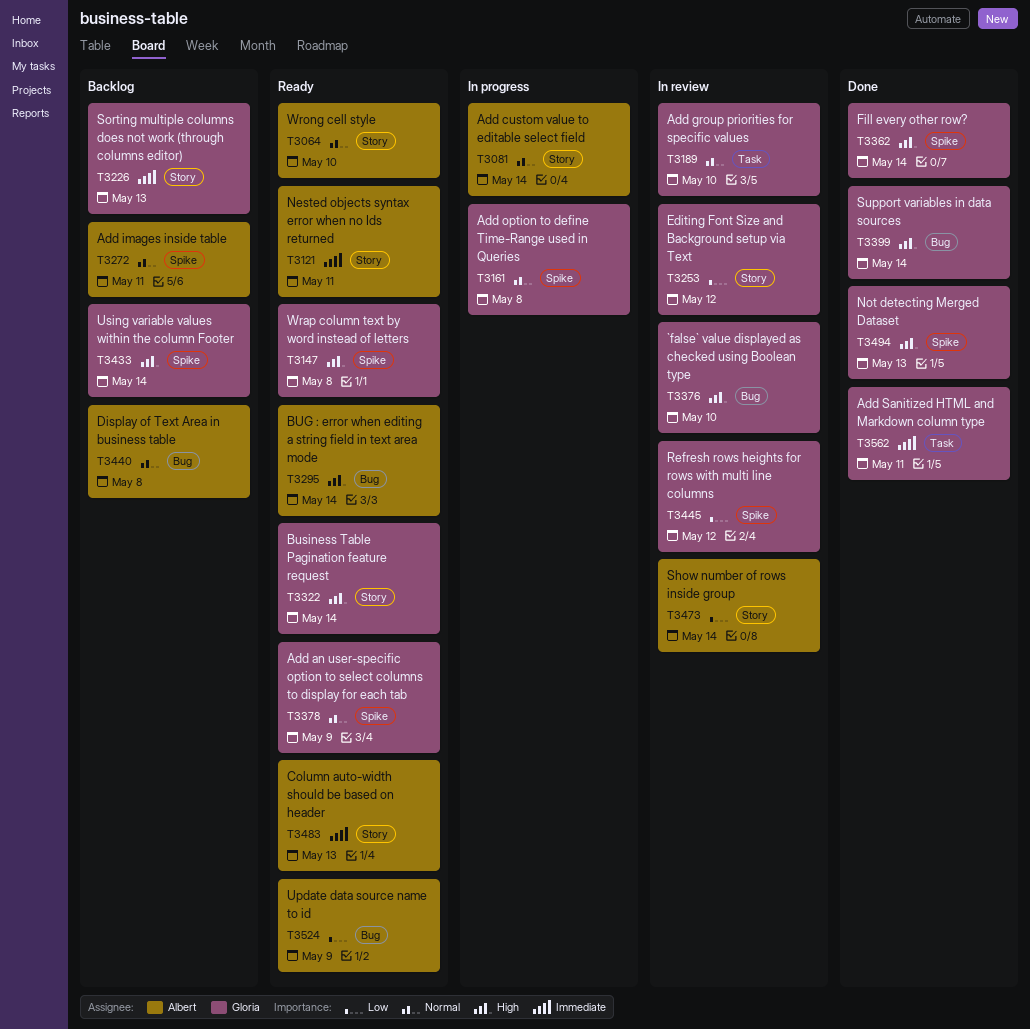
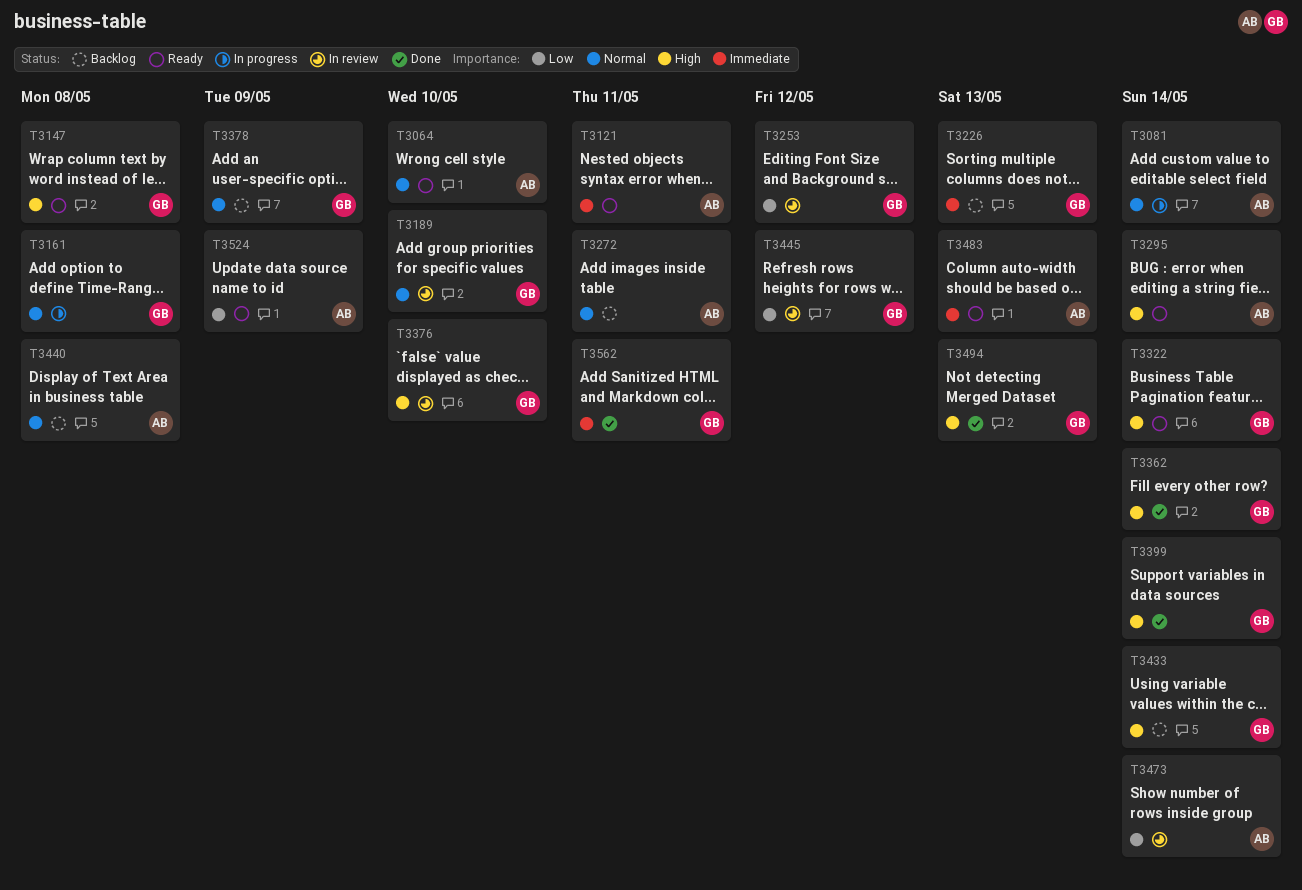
T3378, status: Ready -> Backlog

